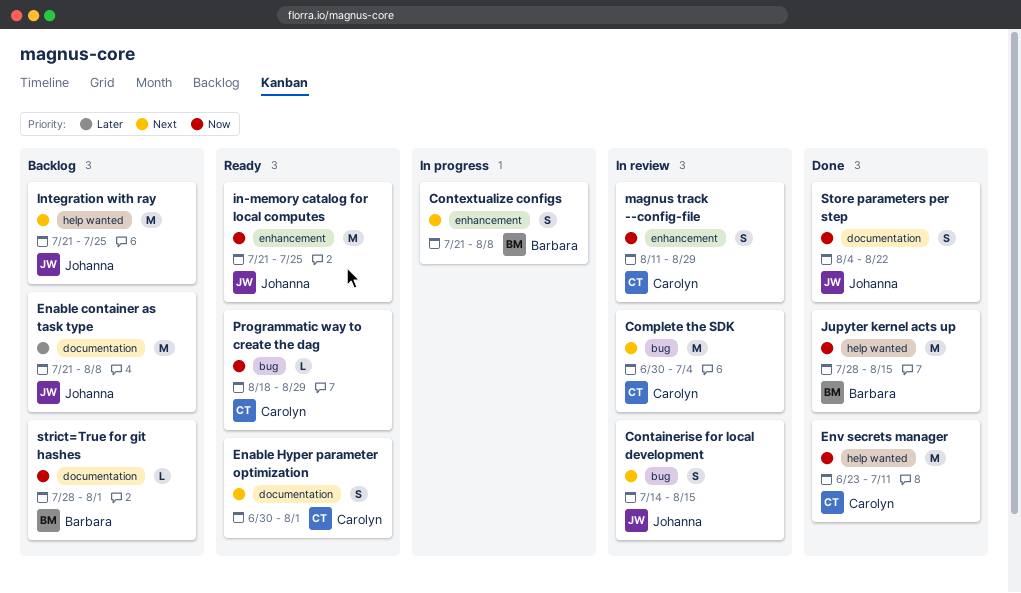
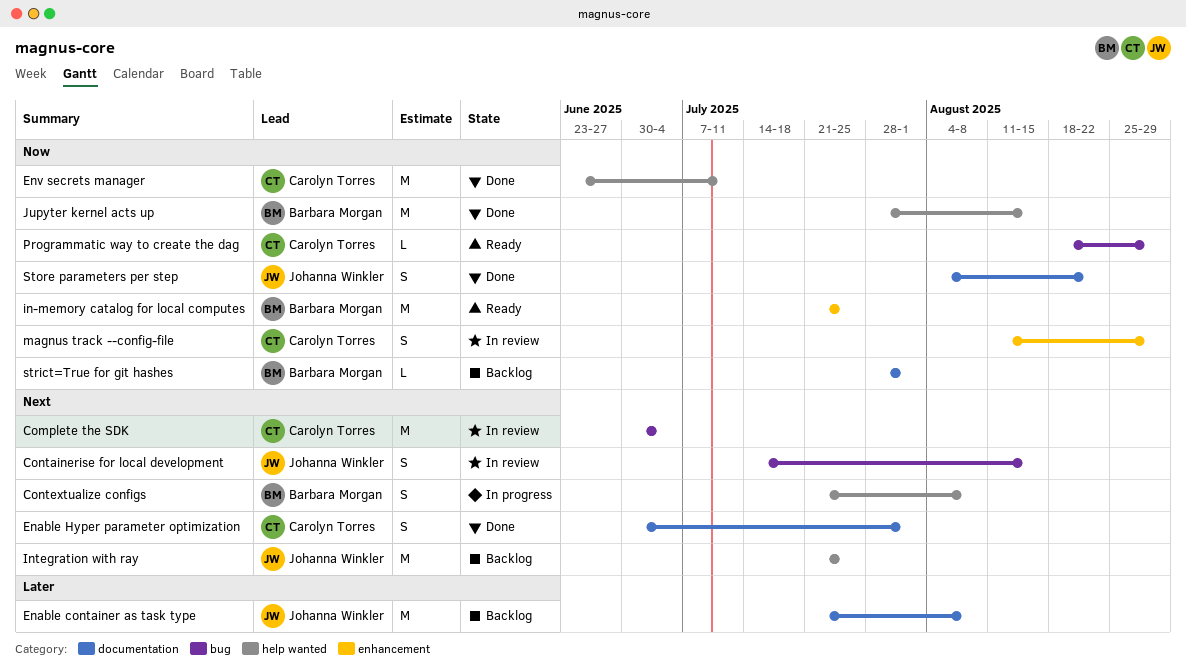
Contextualize configs, label: enhancement -> help wanted
Enable Hyper parameter optimization, status: Ready -> Done
in-memory catalog for local computes, owner: Johanna Winkler -> Barbara Morgan

